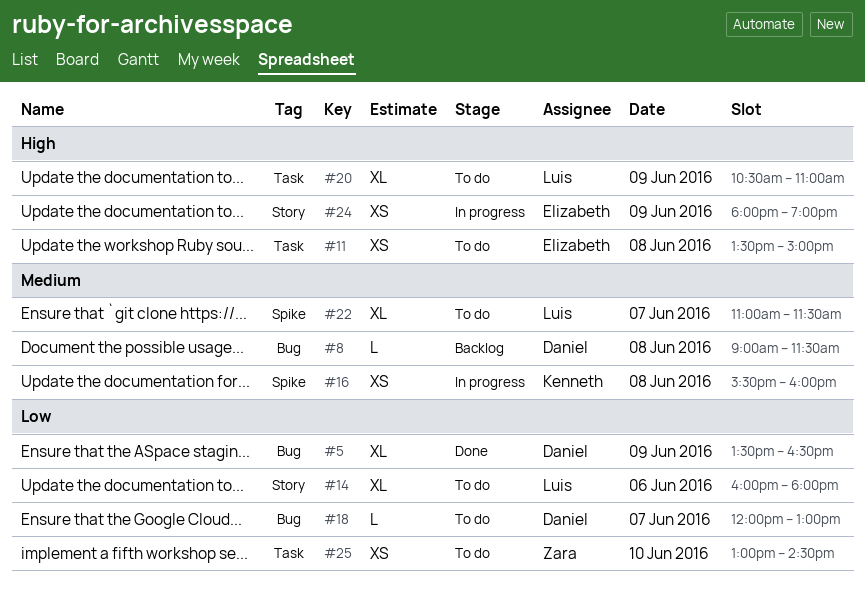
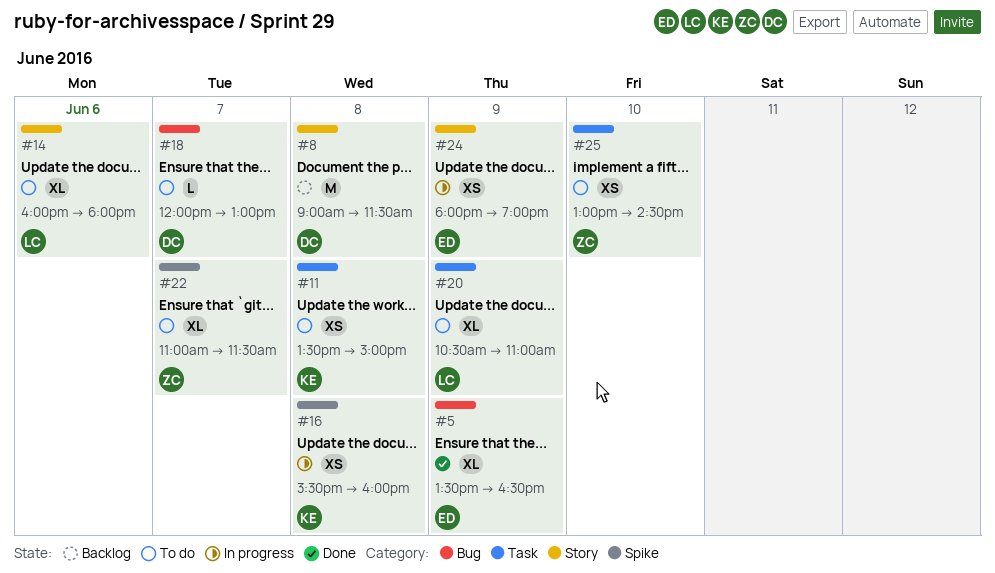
#5, owner: Daniel -> Elizabeth
#8, label: Bug -> Story
#8, estimate: L -> M
#11, owner: Elizabeth -> Kenneth
#22, owner: Luis -> Zara

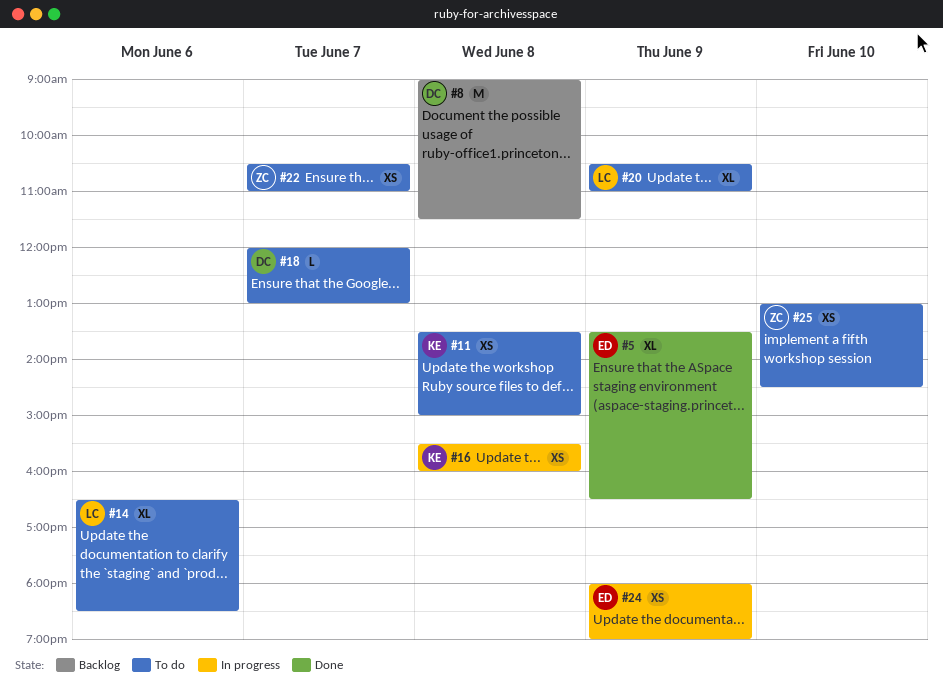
#14, begins: 16:00 -> 16:30
#14, ends: 18:00 -> 18:30
#22, estimate: XL -> XS
#22, begins: 11:00 -> 10:30
#22, ends: 11:30 -> 11:00

